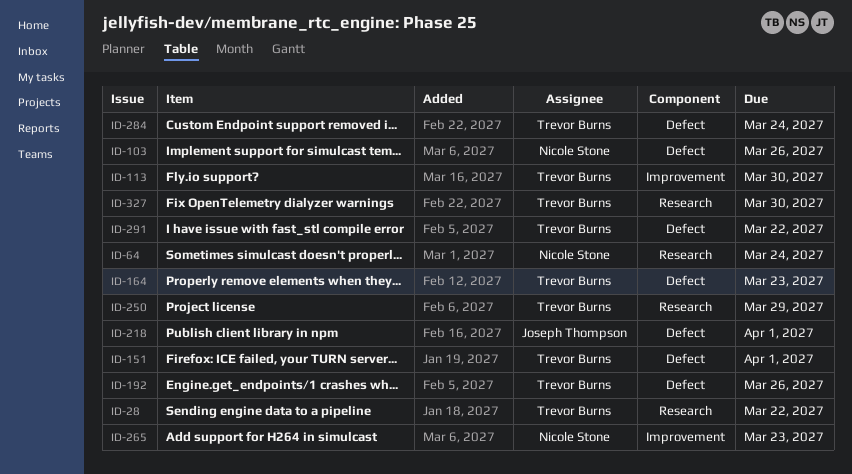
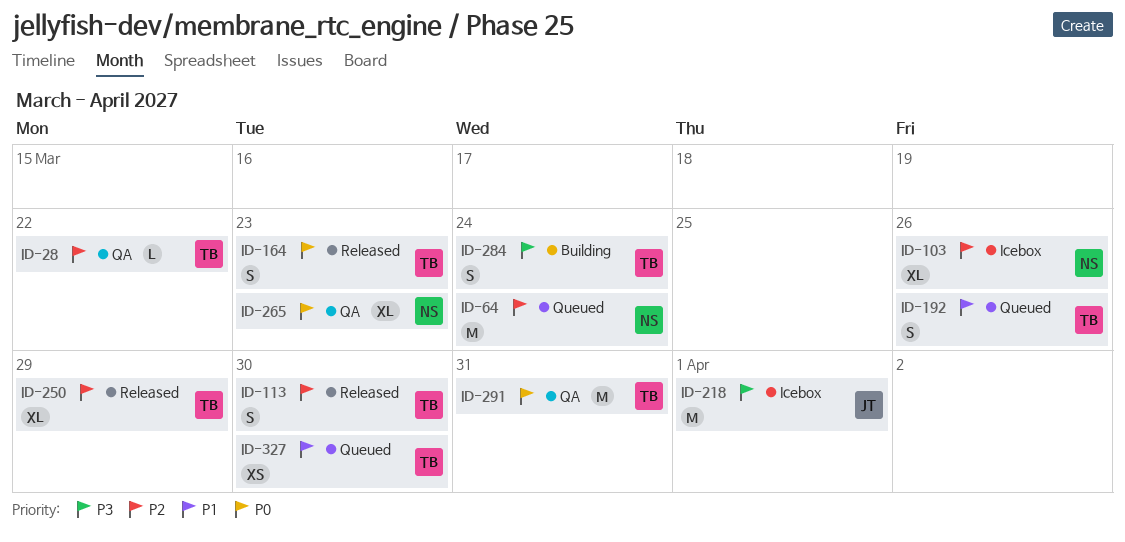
ID-151: present -> none
ID-291, due: Mar 22 -> Mar 31

